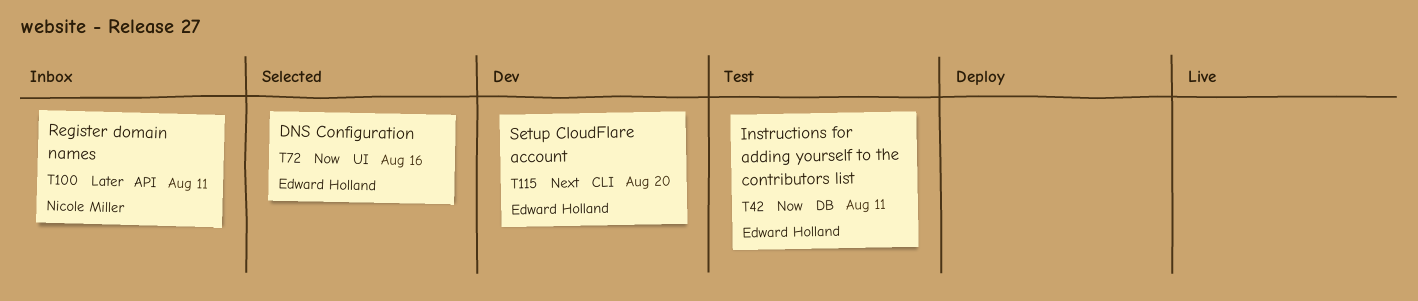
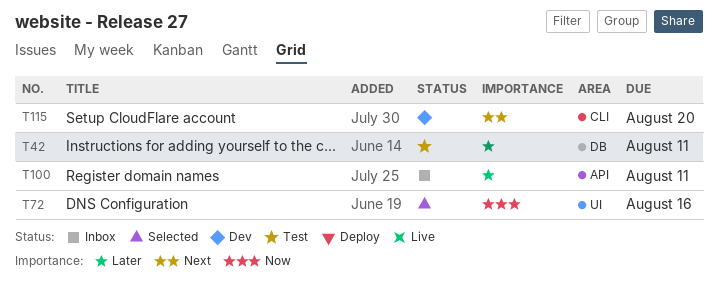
T42, priority: Now -> Later

